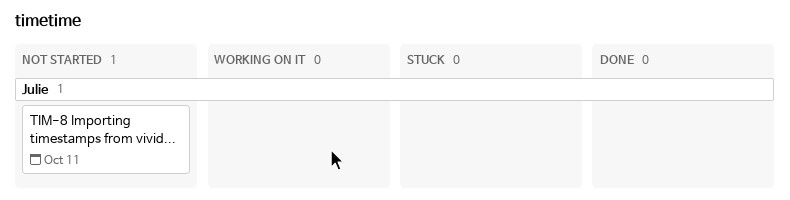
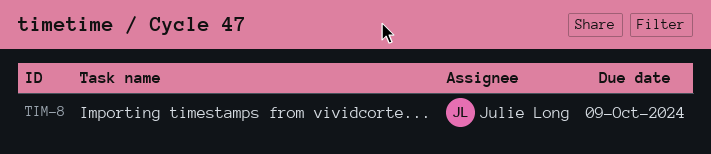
TIM-8, due: Oct 11 -> Oct 9

